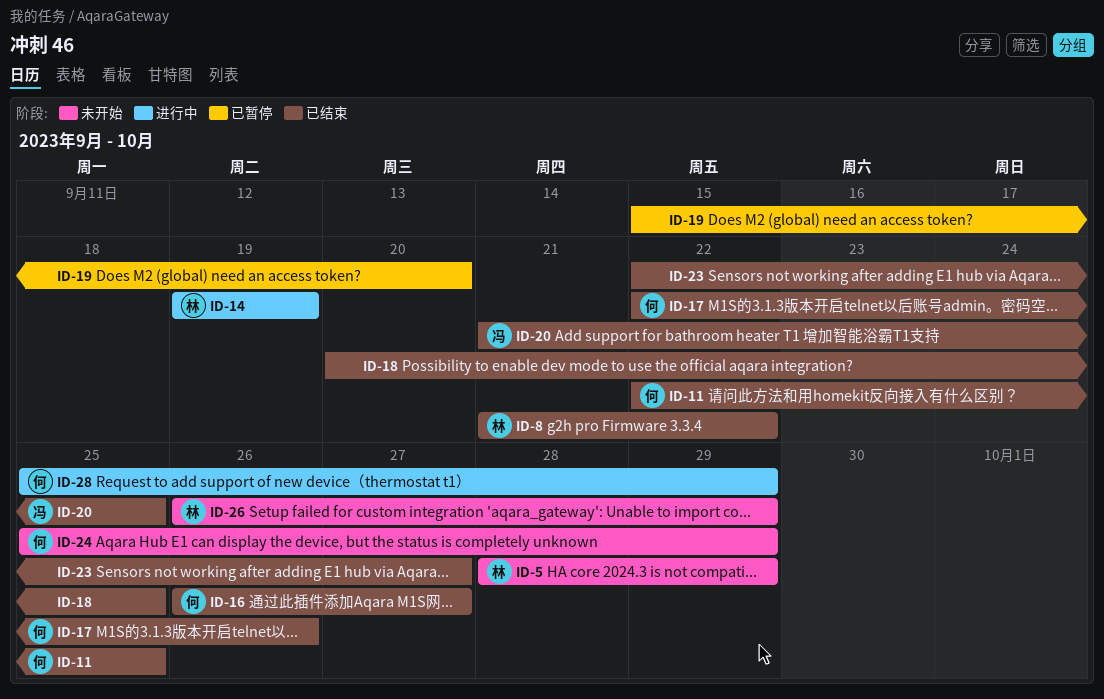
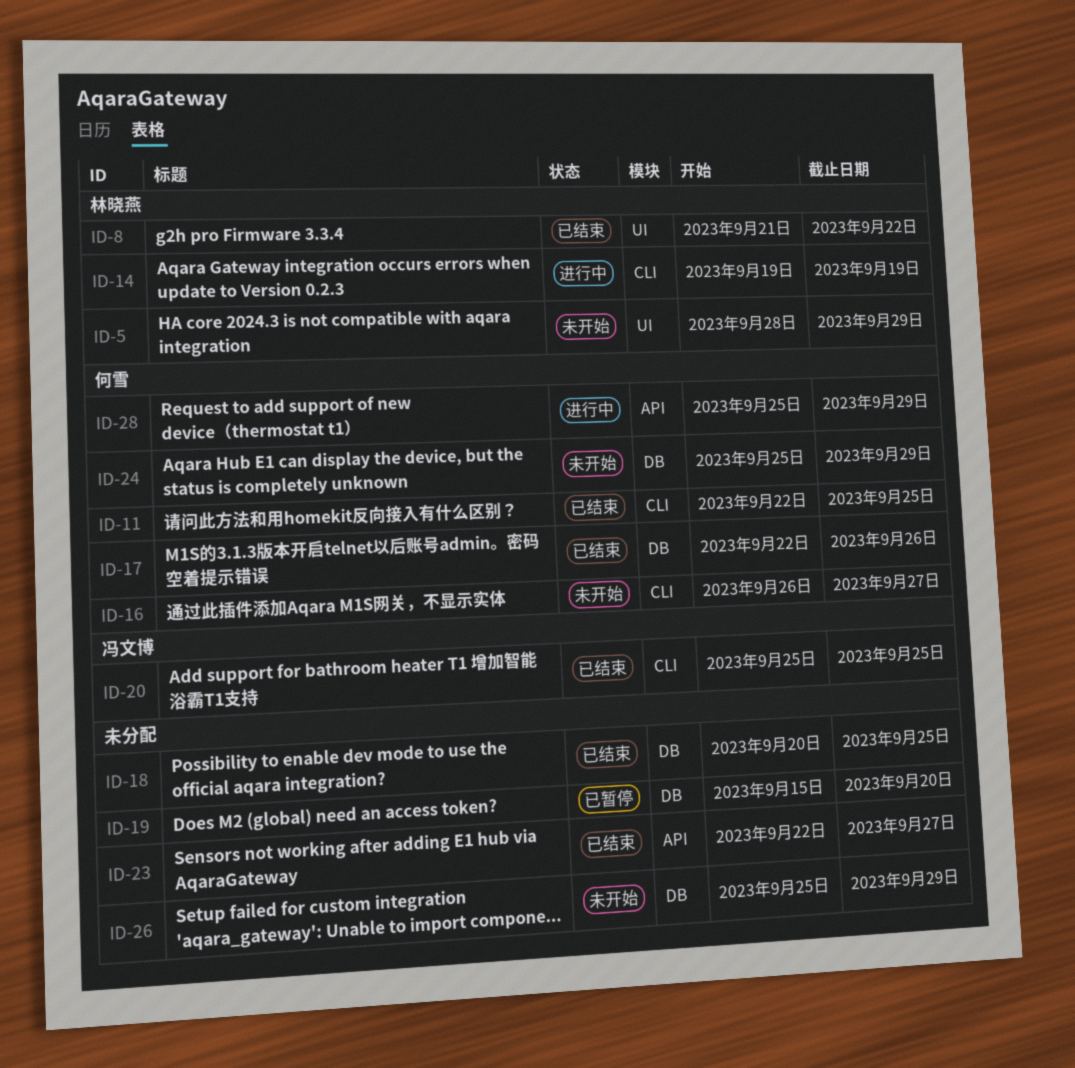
ID-16, status: 已结束 -> 未开始
ID-20, start: Sep 21 -> Sep 25
ID-26, owner: 林晓燕 -> none
ID-26, start: Sep 26 -> Sep 25

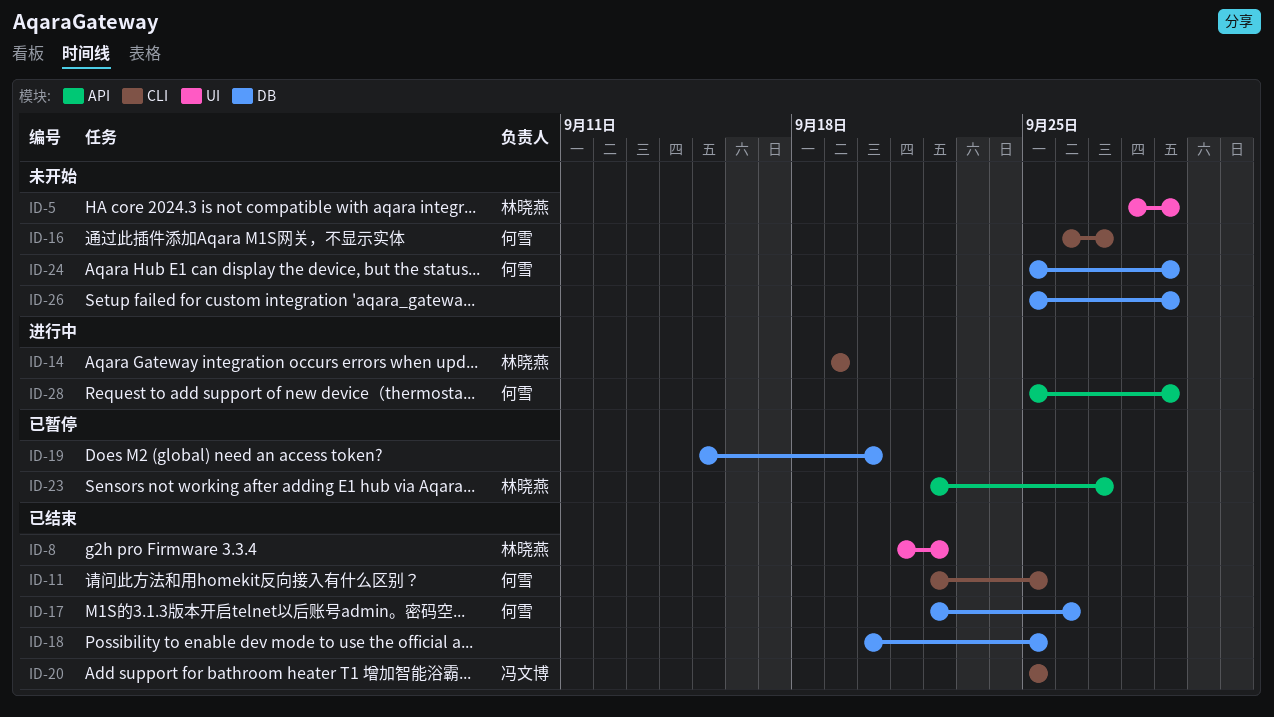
ID-23, status: 已结束 -> 已暂停
ID-23, owner: none -> 林晓燕

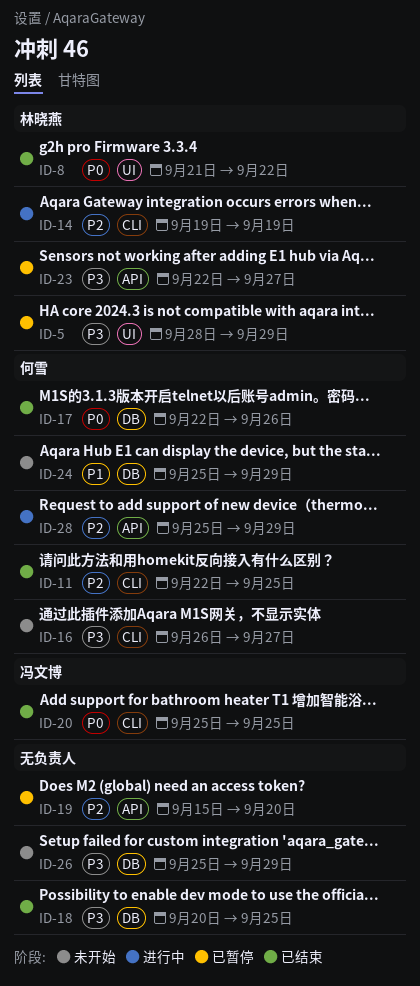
ID-5, status: 未开始 -> 已暂停
ID-19, label: DB -> API

